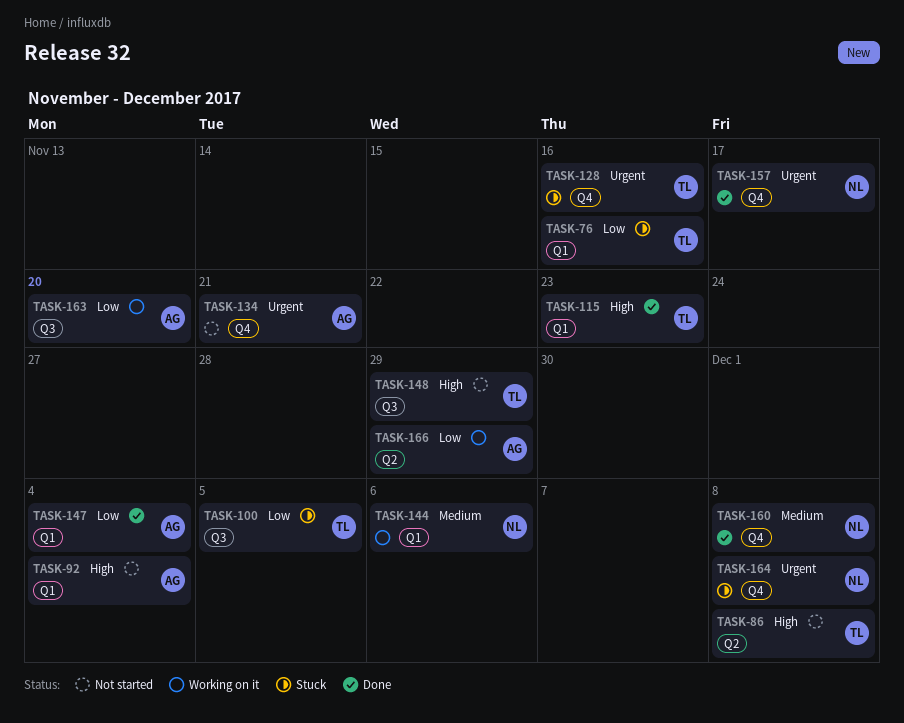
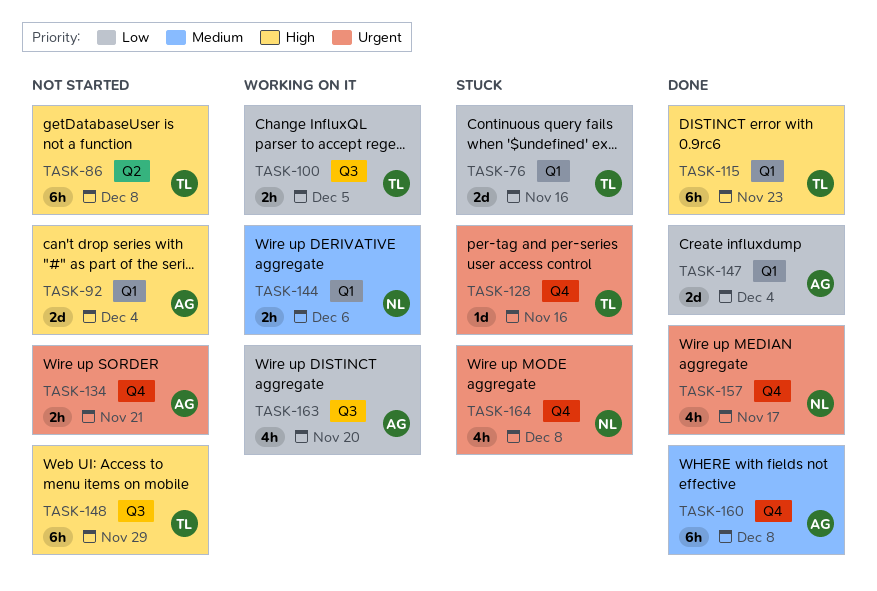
TASK-100, status: Stuck -> Working on it
TASK-160, owner: NL -> AG
TASK-166: present -> none

